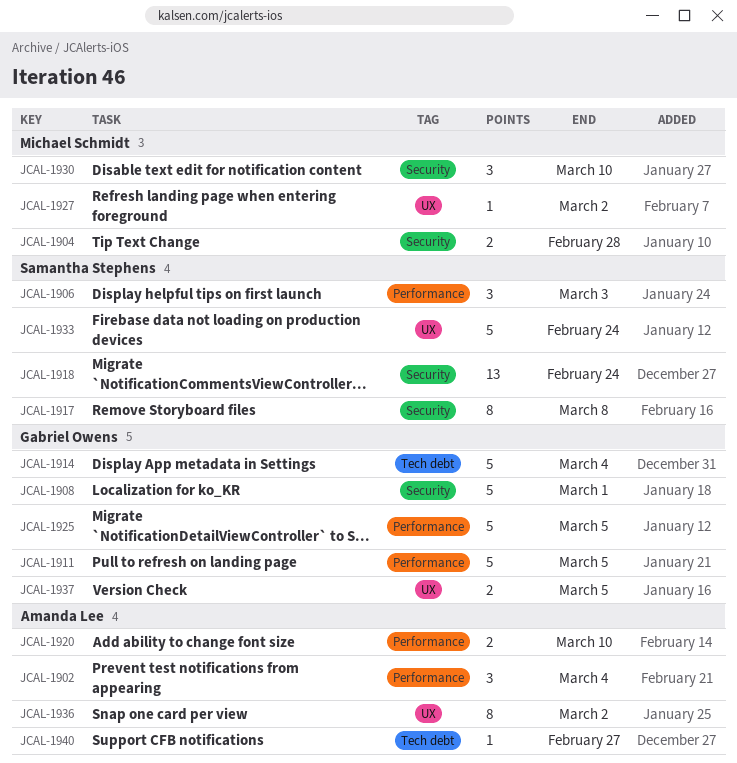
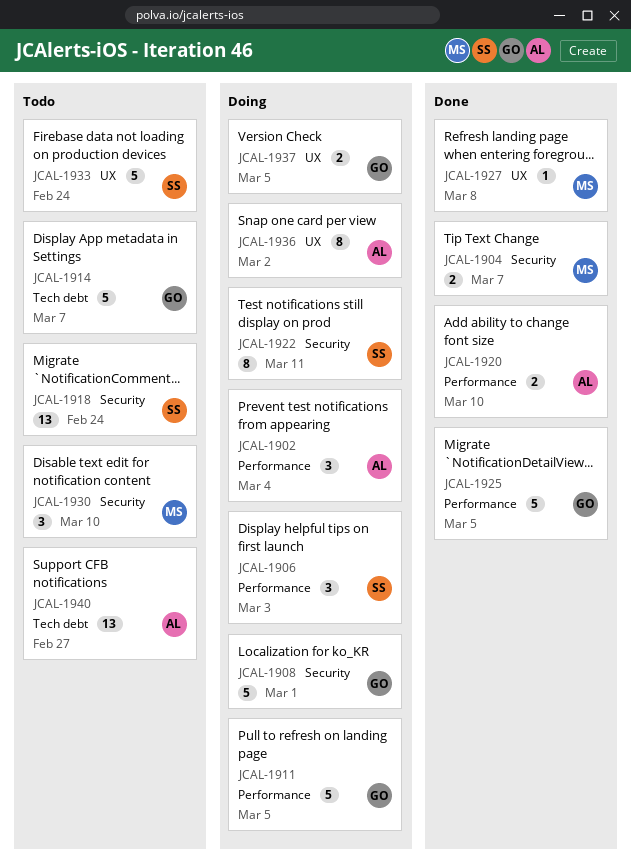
JCAL-1904, due: Feb 28 -> Mar 7
JCAL-1914, due: Mar 4 -> Mar 7
JCAL-1917: present -> none
JCAL-1922: none -> present
JCAL-1927, due: Mar 2 -> Mar 8
JCAL-1940, estimate: 1 -> 13

